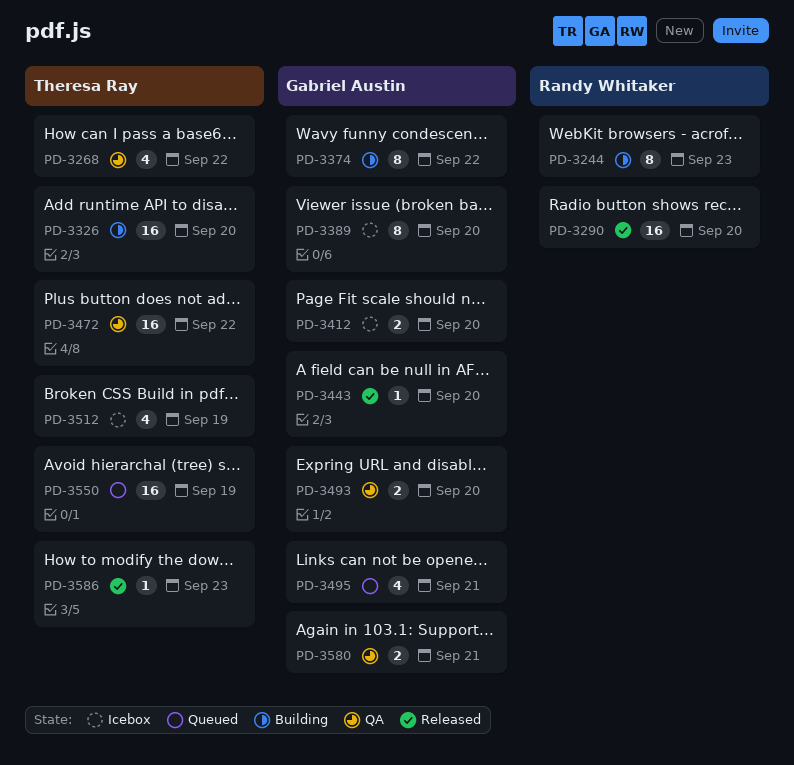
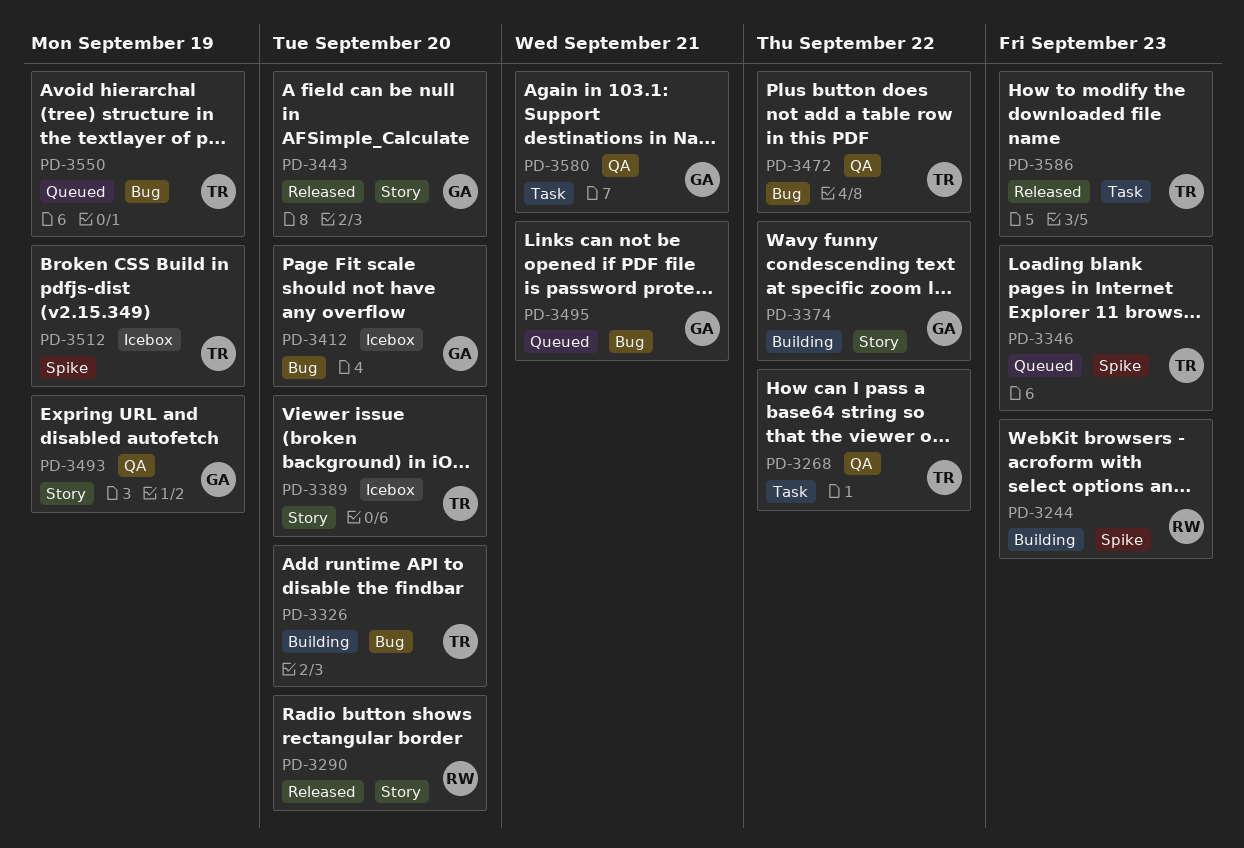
PD-3346: none -> present
PD-3389, owner: Gabriel Austin -> Theresa Ray
PD-3493, due: Sep 20 -> Sep 19

